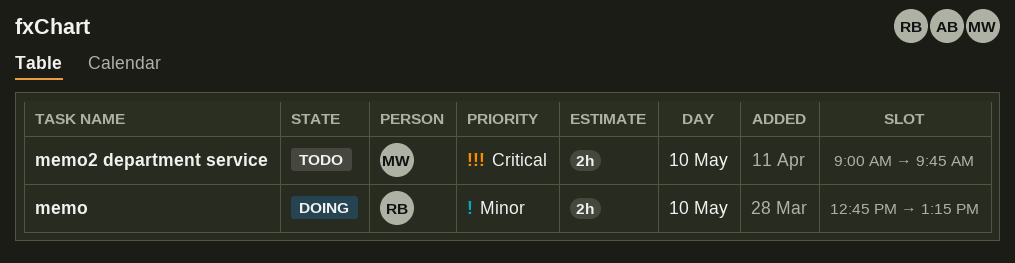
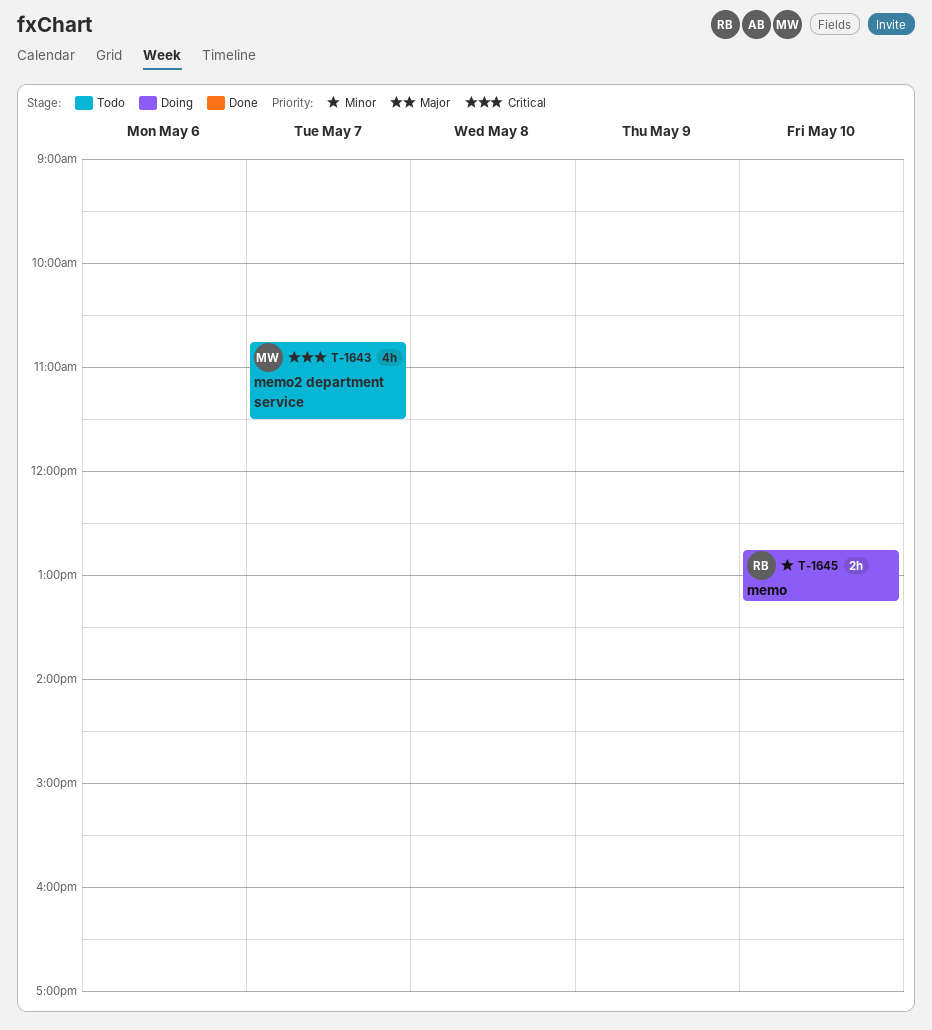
memo2 department service, estimate: 2h -> 4h
memo2 department service, day: May 10 -> May 7
memo2 department service, begins: 09:00 -> 10:45
memo2 department service, ends: 09:45 -> 11:30

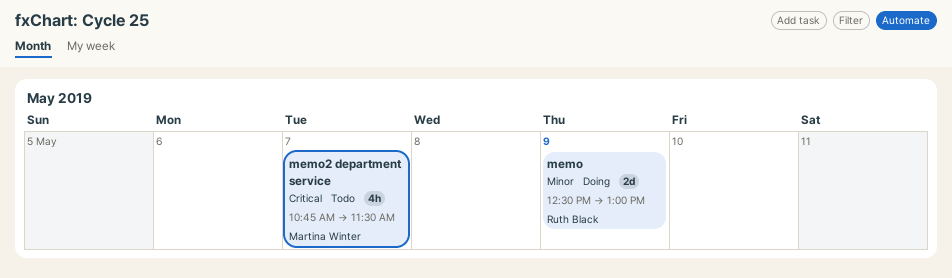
memo, estimate: 2h -> 2d
memo, day: May 10 -> May 9
memo, begins: 12:45 -> 12:30
memo, ends: 13:15 -> 13:00

